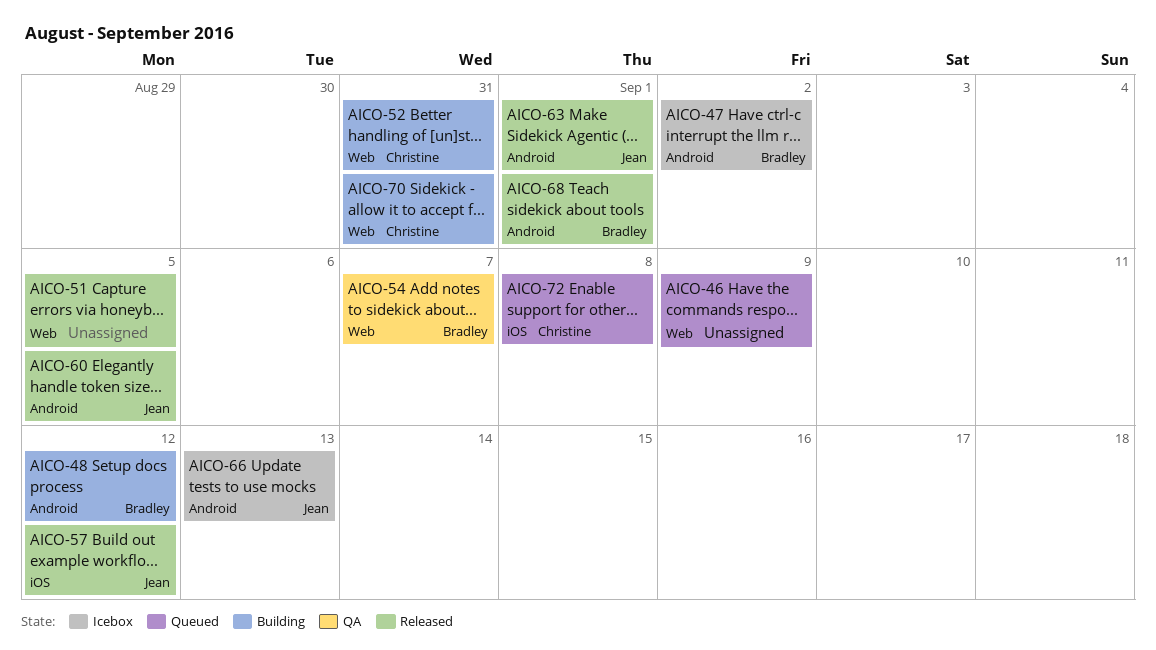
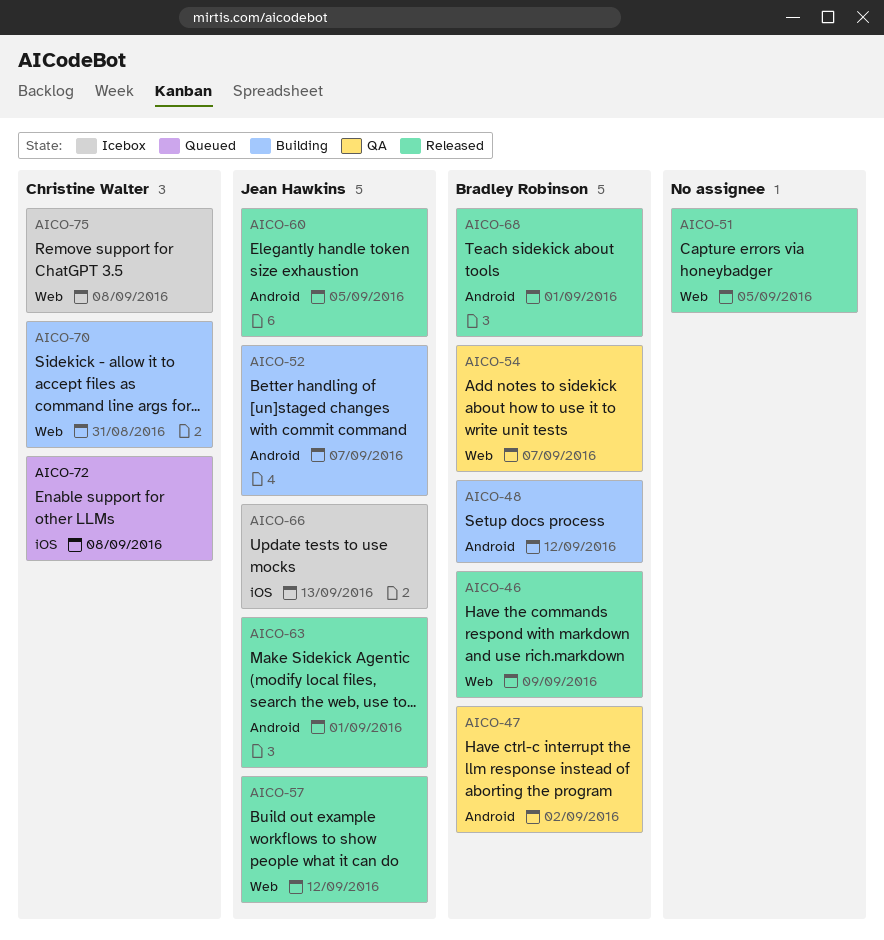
AICO-46, status: Queued -> Released
AICO-46, owner: none -> Bradley Robinson
AICO-47, status: Icebox -> QA
AICO-52, owner: Christine Walter -> Jean Hawkins
AICO-52, label: Web -> Android
AICO-52, due: Aug 31 -> Sep 7
AICO-57, label: iOS -> Web
AICO-66, label: Android -> iOS
AICO-75: none -> present

